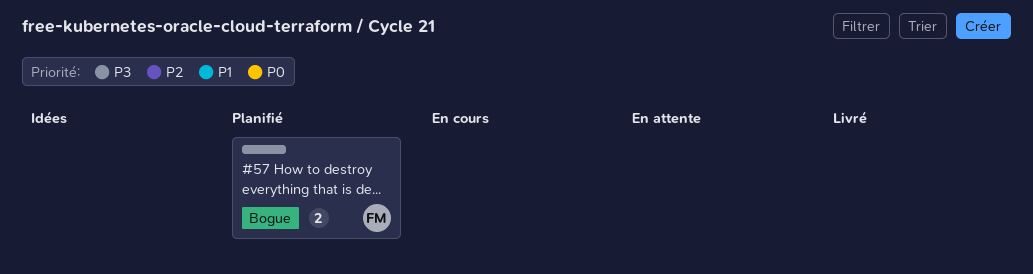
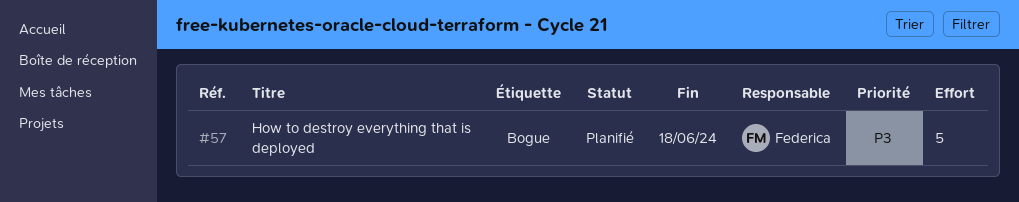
#57, estimate: 2 -> 5

